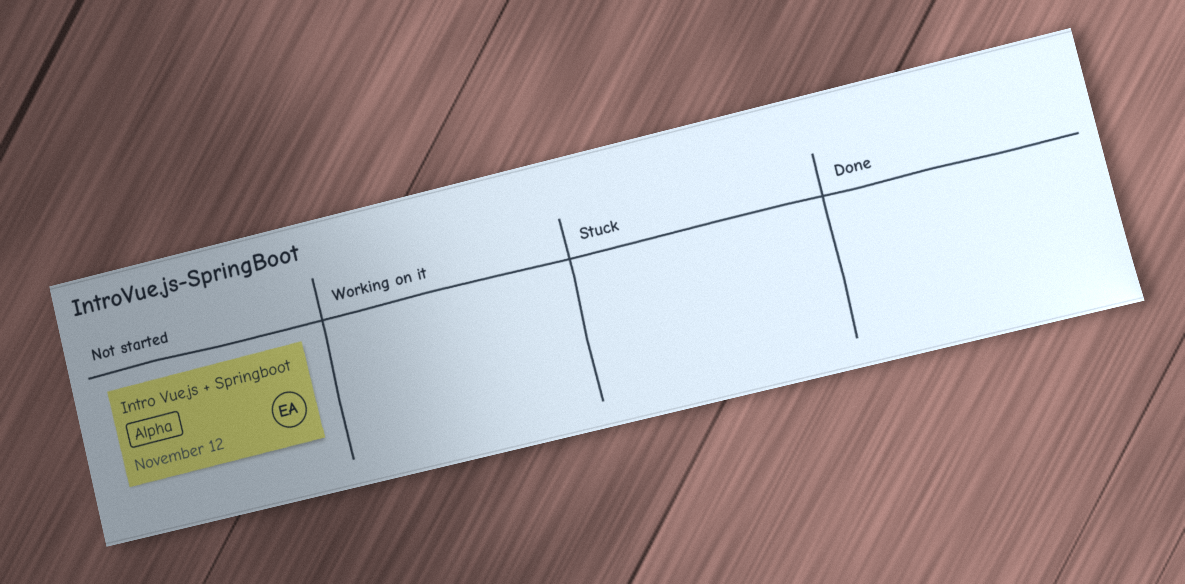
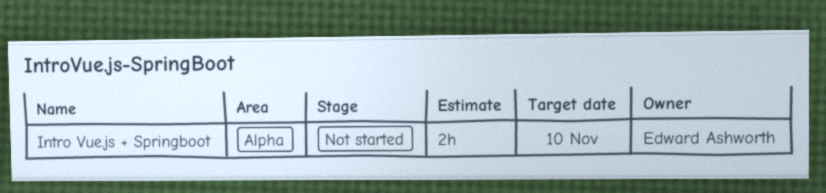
Intro Vue.js + Springboot, due: Nov 12 -> Nov 10

